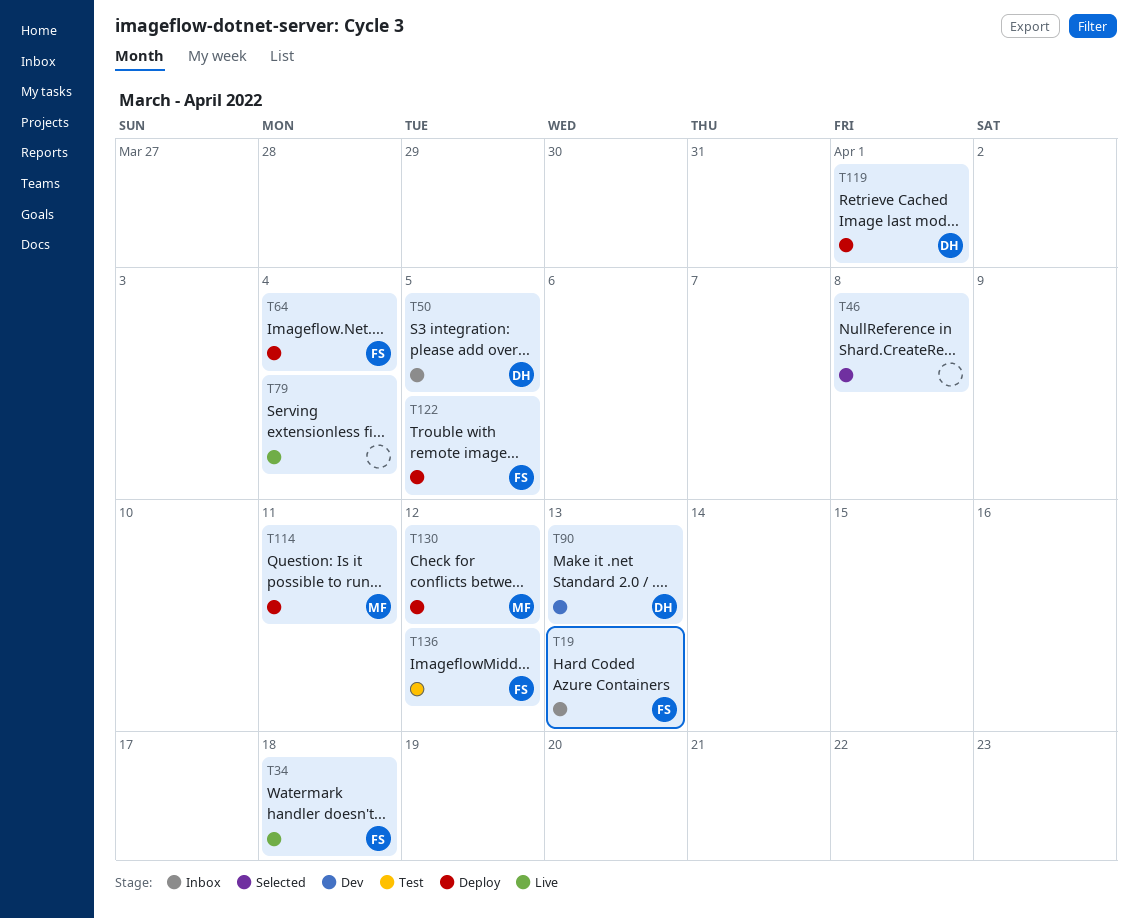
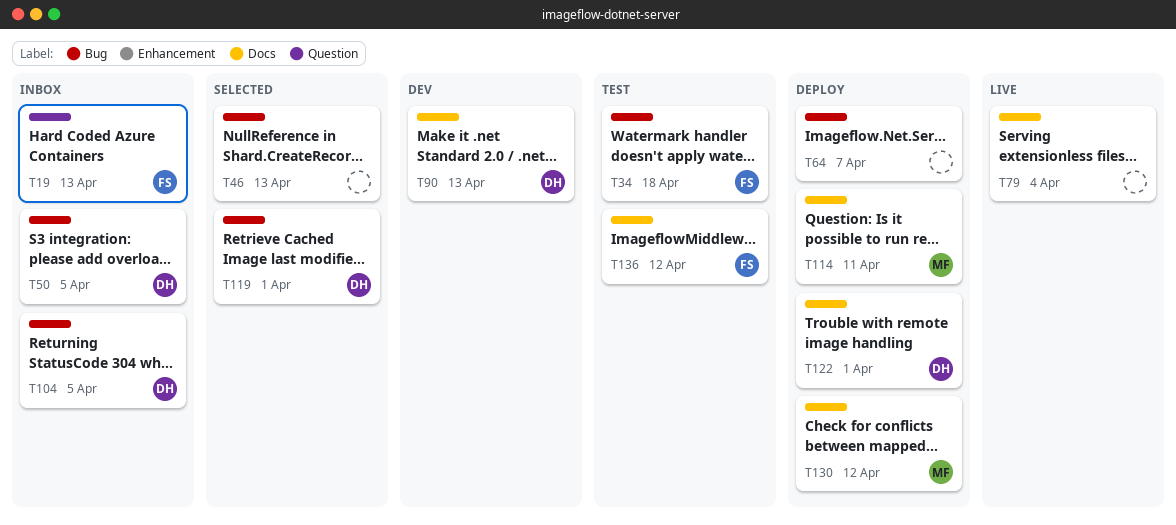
T34, status: Live -> Test
T46, due: Apr 8 -> Apr 13
T64, owner: FS -> none
T64, due: Apr 4 -> Apr 7
T104: none -> present
T119, status: Deploy -> Selected
T122, owner: FS -> DH
T122, due: Apr 5 -> Apr 1

